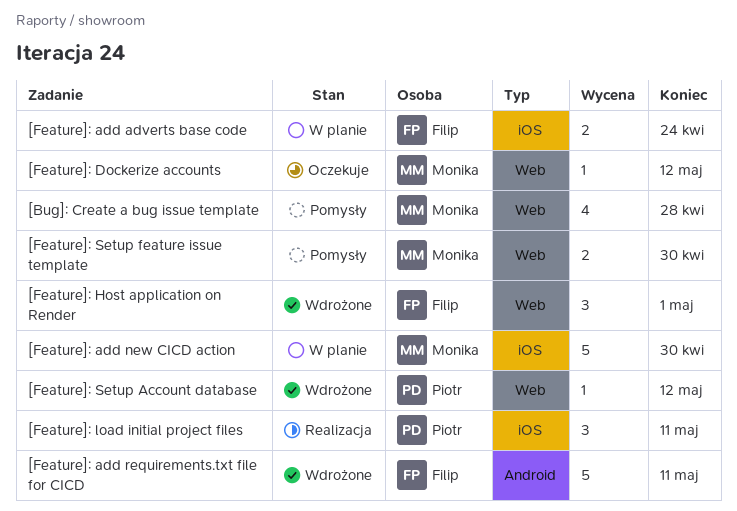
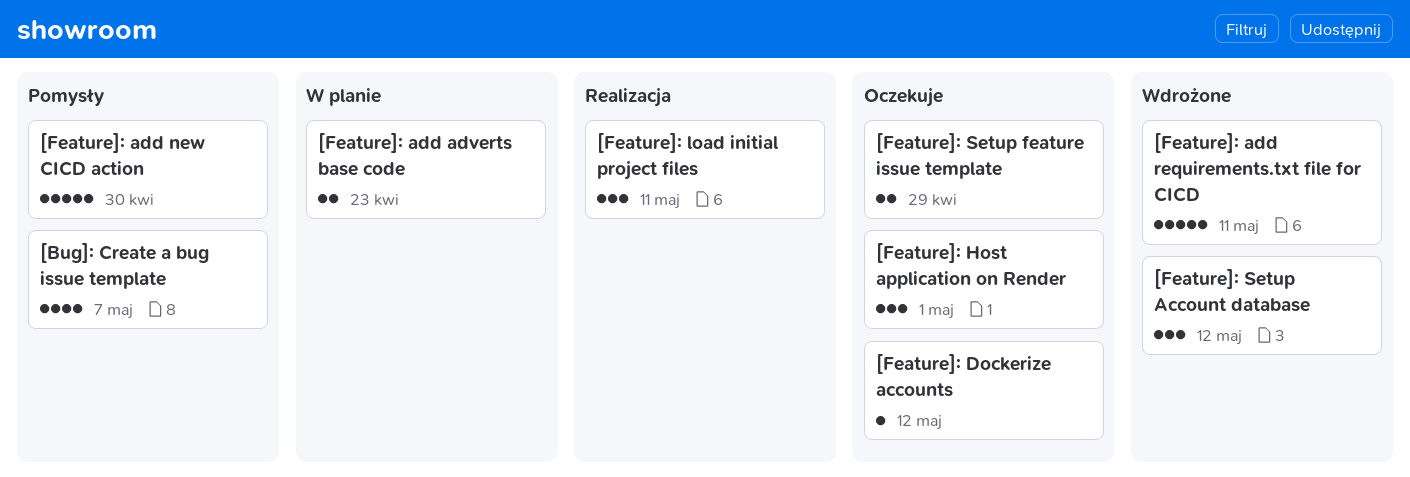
[Bug]: Create a bug issue template, due: Apr 28 -> May 7
[Feature]: add adverts base code, due: Apr 24 -> Apr 23
[Feature]: add new CICD action, status: W planie -> Pomysły
[Feature]: Host application on Render, status: Wdrożone -> Oczekuje
[Feature]: Setup Account database, estimate: 1 -> 3
[Feature]: Setup feature issue template, status: Pomysły -> Oczekuje
[Feature]: Setup feature issue template, due: Apr 30 -> Apr 29

